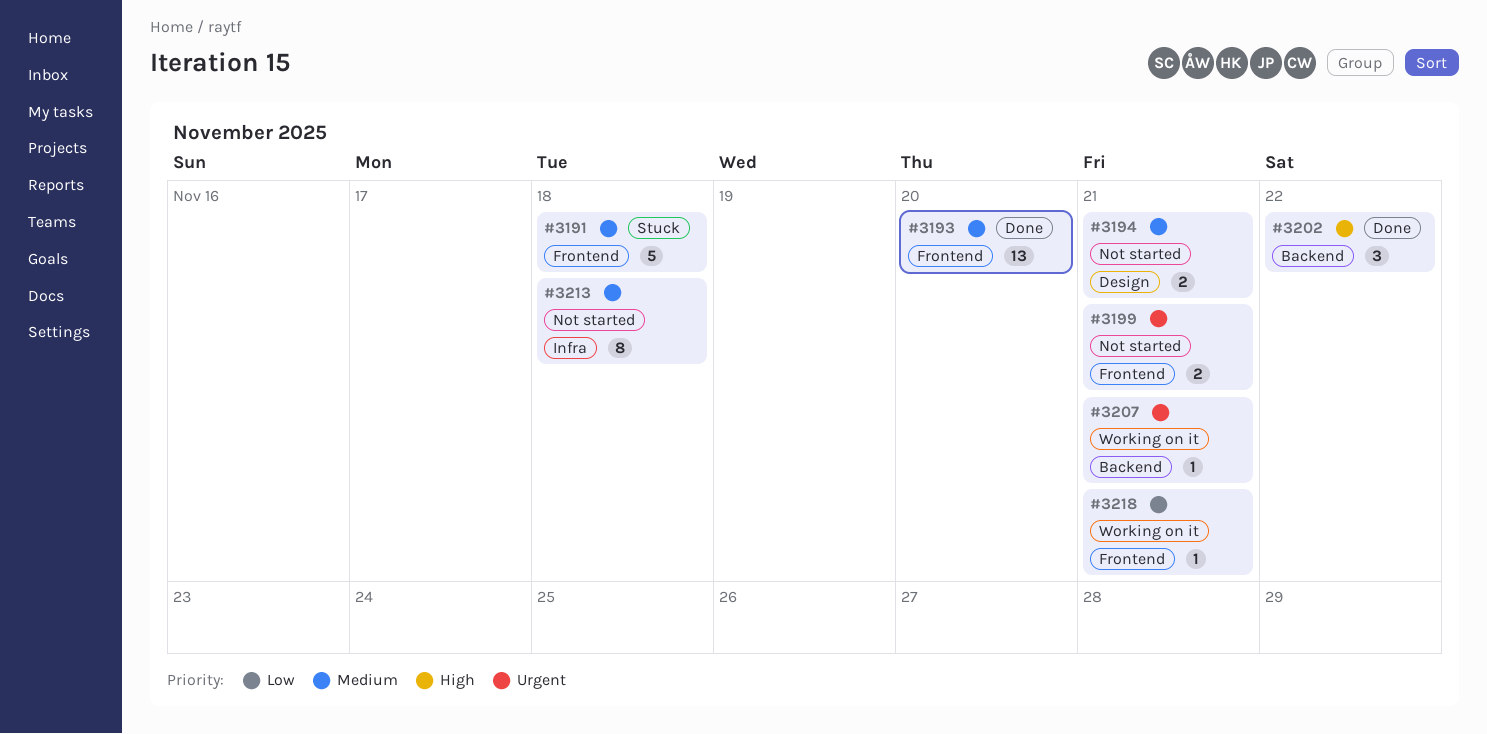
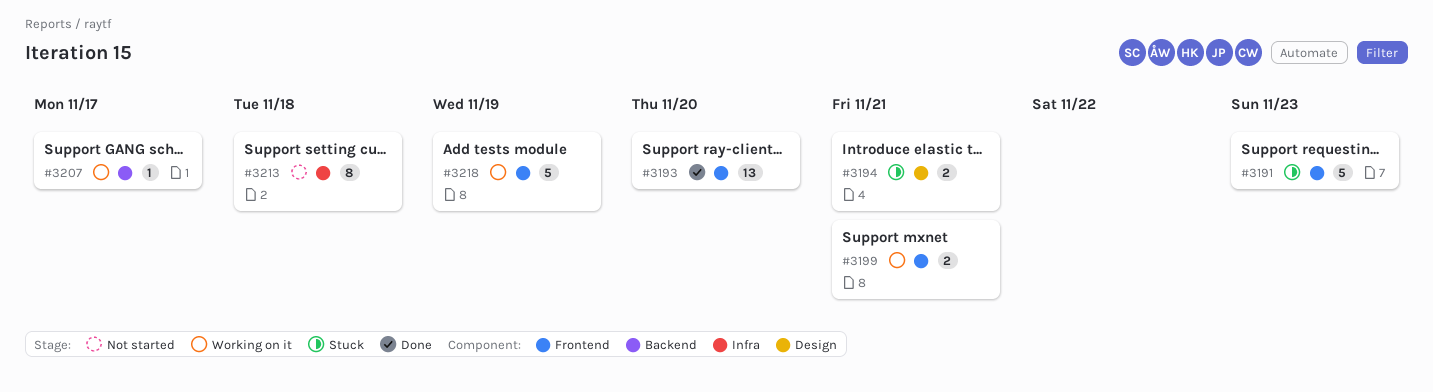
#3191, due: Nov 18 -> Nov 23
#3194, status: Not started -> Stuck
#3199, status: Not started -> Working on it
#3202: present -> none
#3207, due: Nov 21 -> Nov 17
#3218, estimate: 1 -> 5
#3218, due: Nov 21 -> Nov 19

